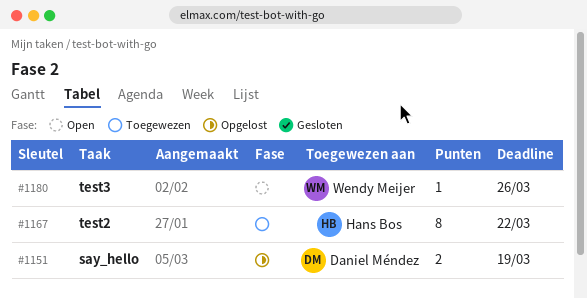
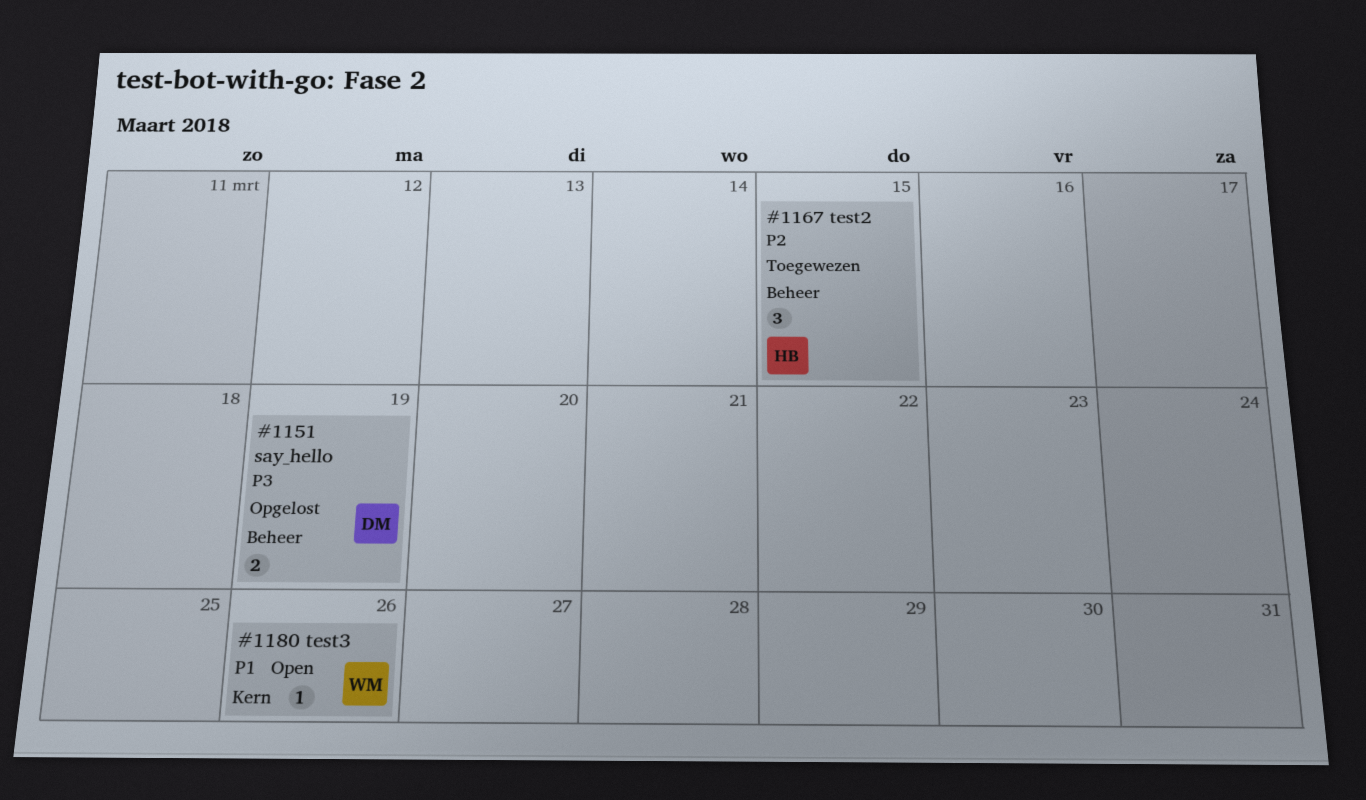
#1167, estimate: 8 -> 3
#1167, due: Mar 22 -> Mar 15

